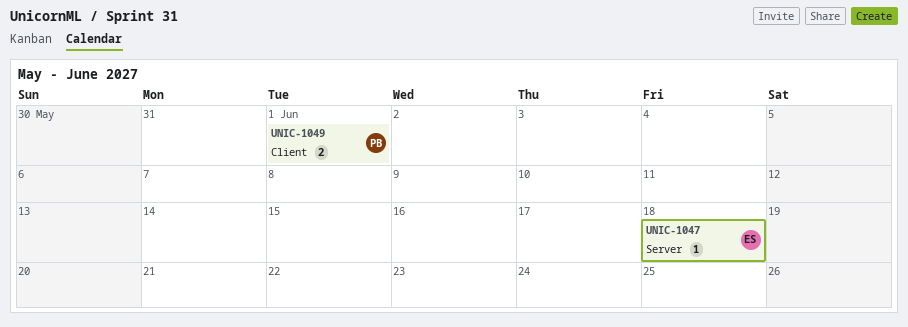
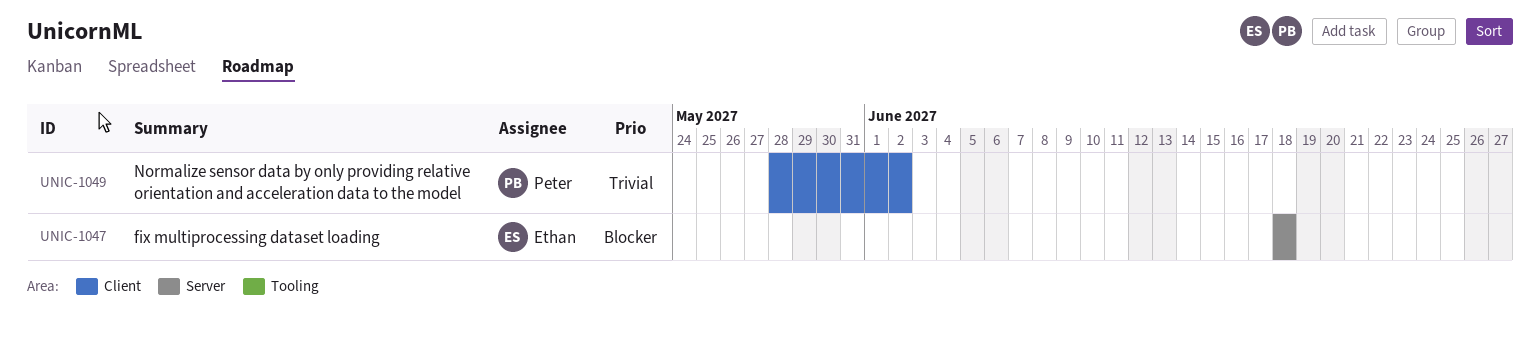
UNIC-1049, due: Jun 1 -> Jun 2

